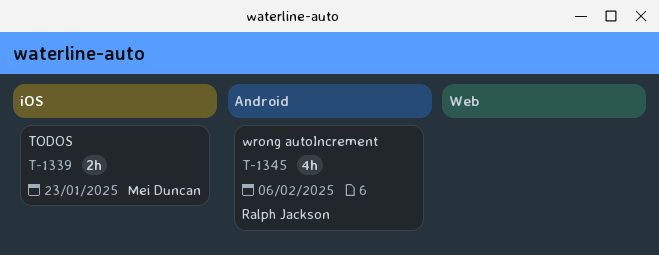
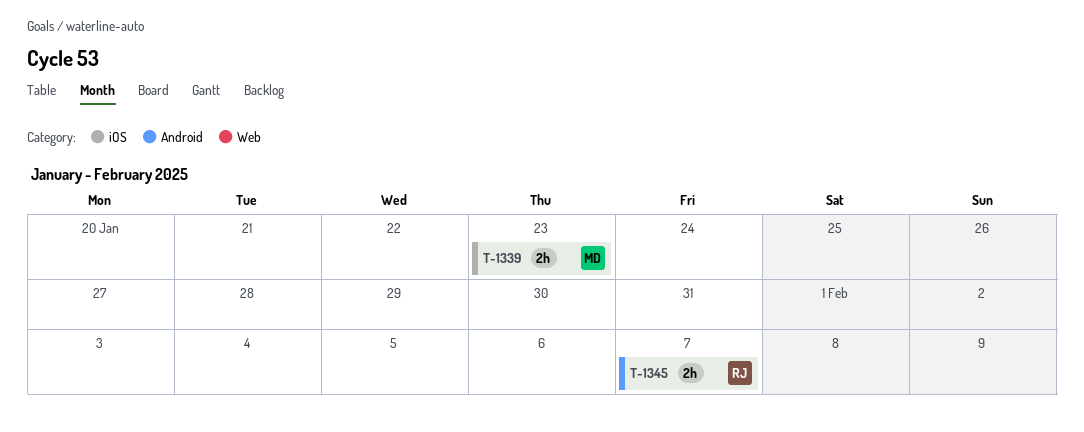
T-1345, estimate: 4h -> 2h
T-1345, due: Feb 6 -> Feb 7

